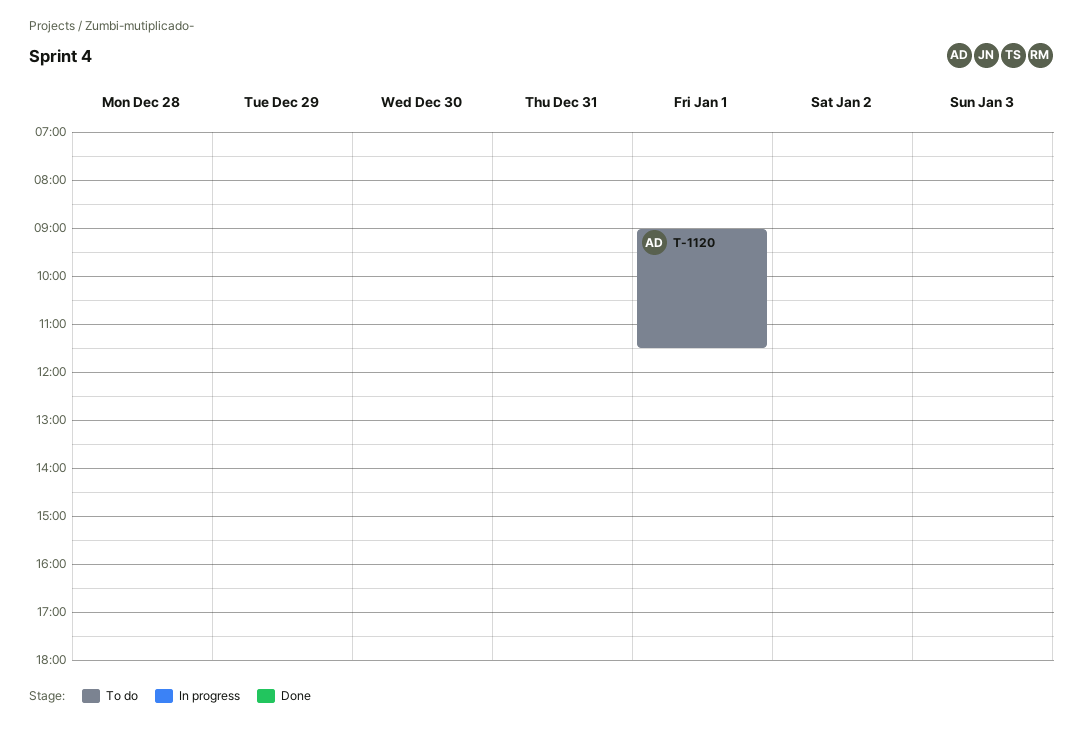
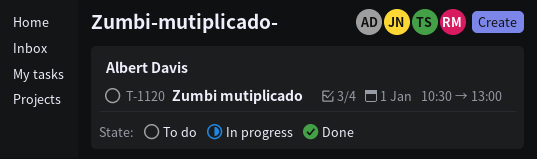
T-1120, begins: 09:00 -> 10:30
T-1120, ends: 11:30 -> 13:00

